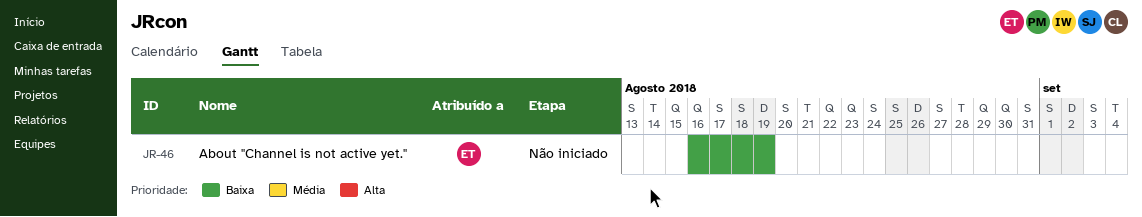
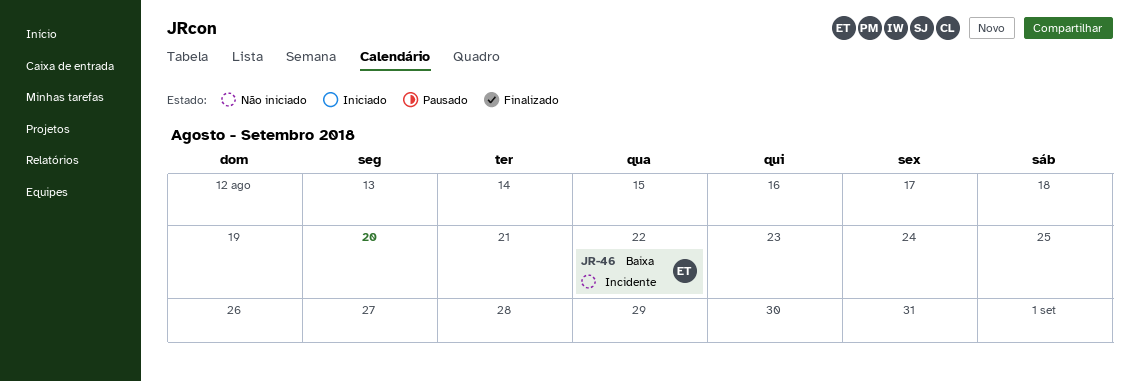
JR-46, due: Aug 19 -> Aug 22

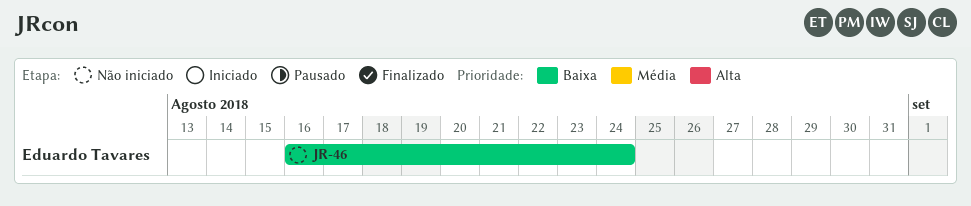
JR-46, due: Aug 22 -> Aug 24

